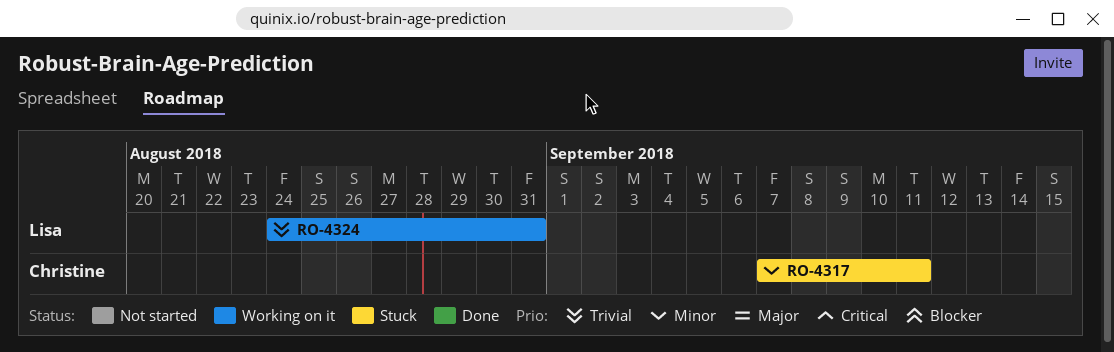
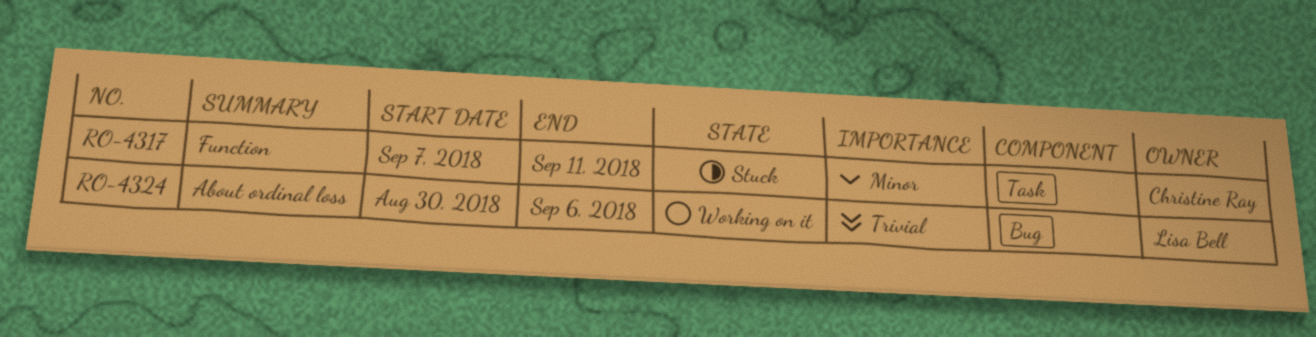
RO-4324, start: Aug 24 -> Aug 30
RO-4324, due: Aug 31 -> Sep 6

